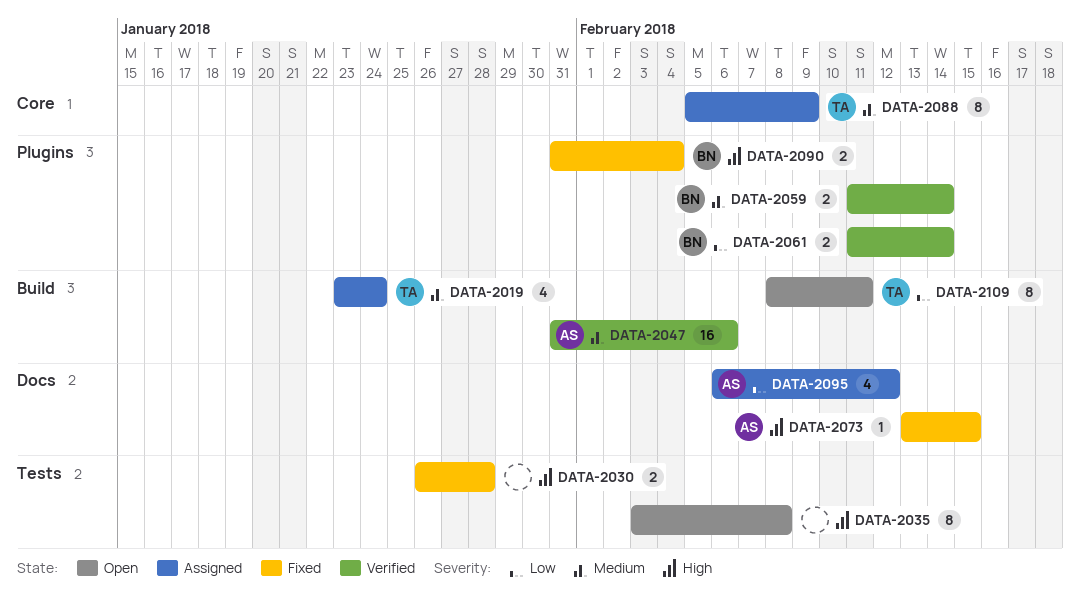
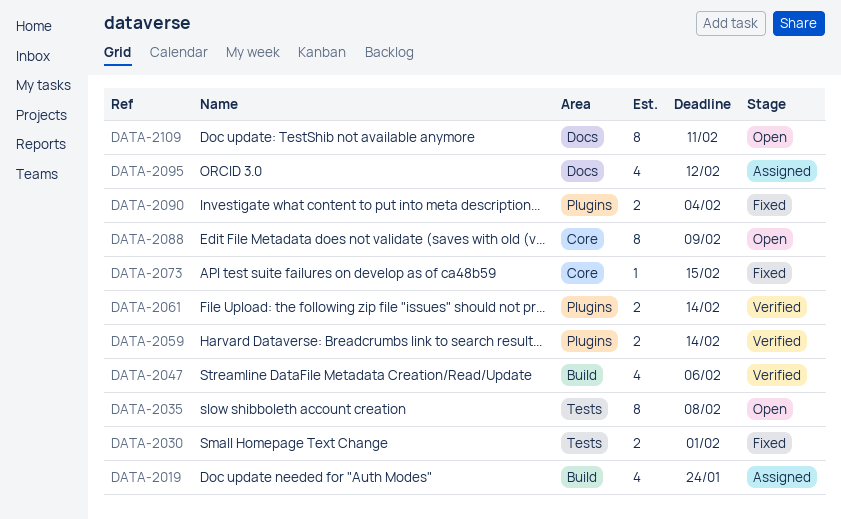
DATA-2030, due: Jan 28 -> Feb 1
DATA-2047, estimate: 16 -> 4
DATA-2073, label: Docs -> Core
DATA-2088, status: Assigned -> Open
DATA-2109, label: Build -> Docs

